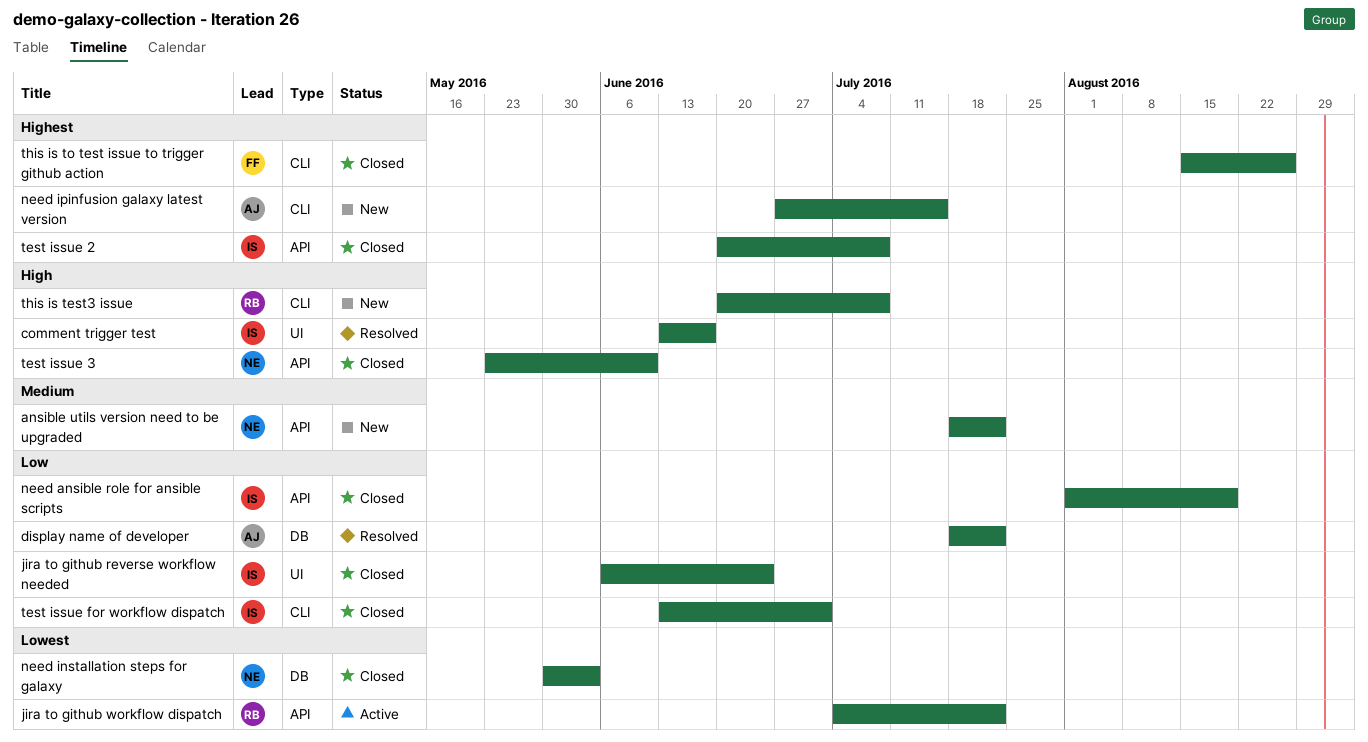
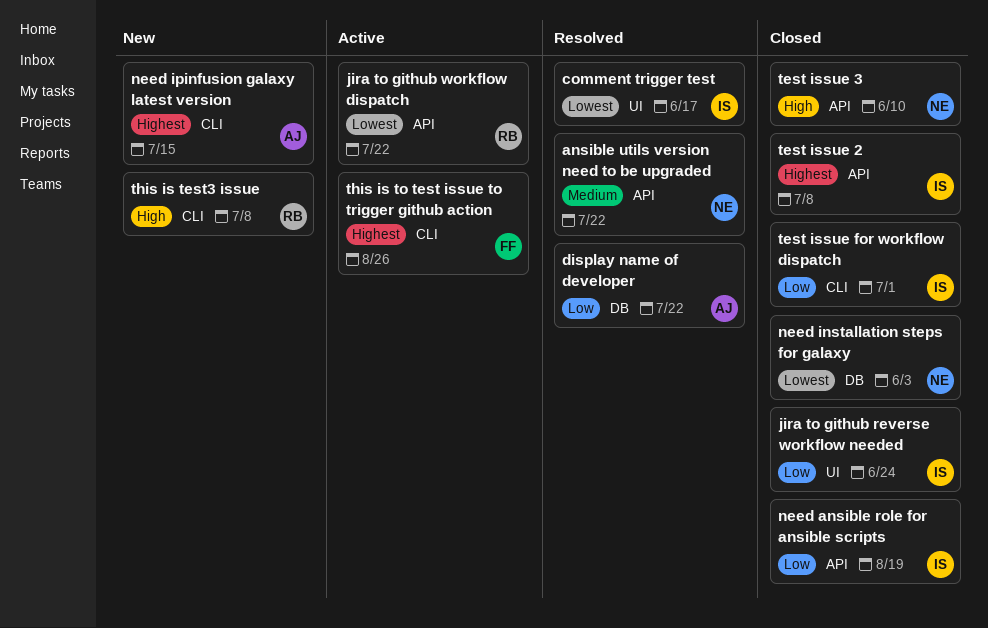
ansible utils version need to be upgraded, status: New -> Resolved
comment trigger test, priority: High -> Lowest
this is to test issue to trigger github action, status: Closed -> Active

